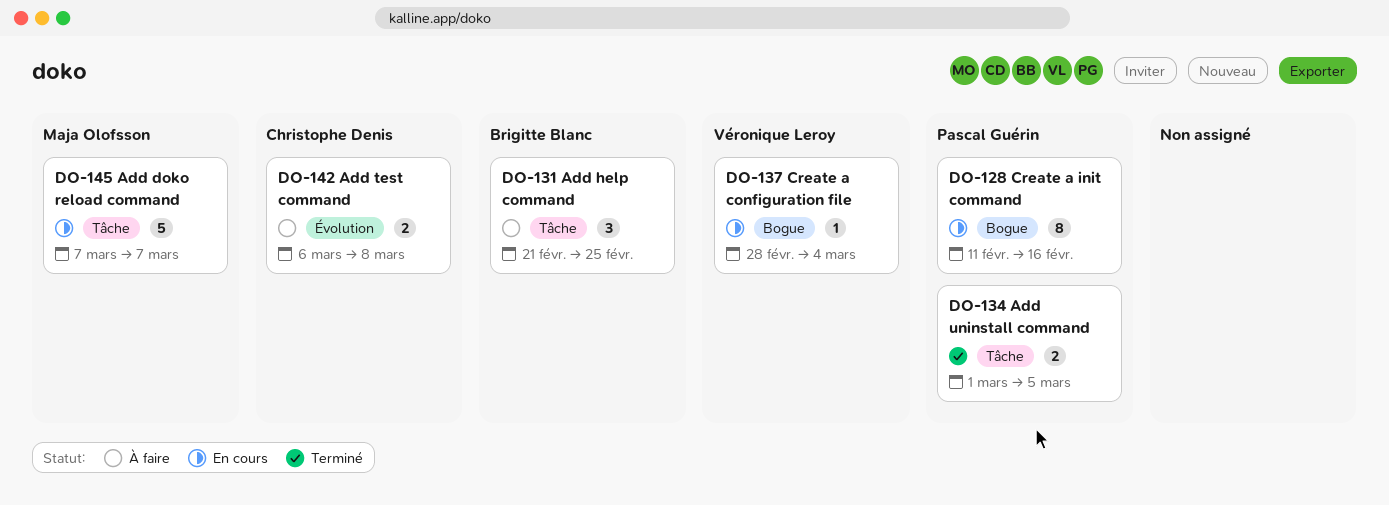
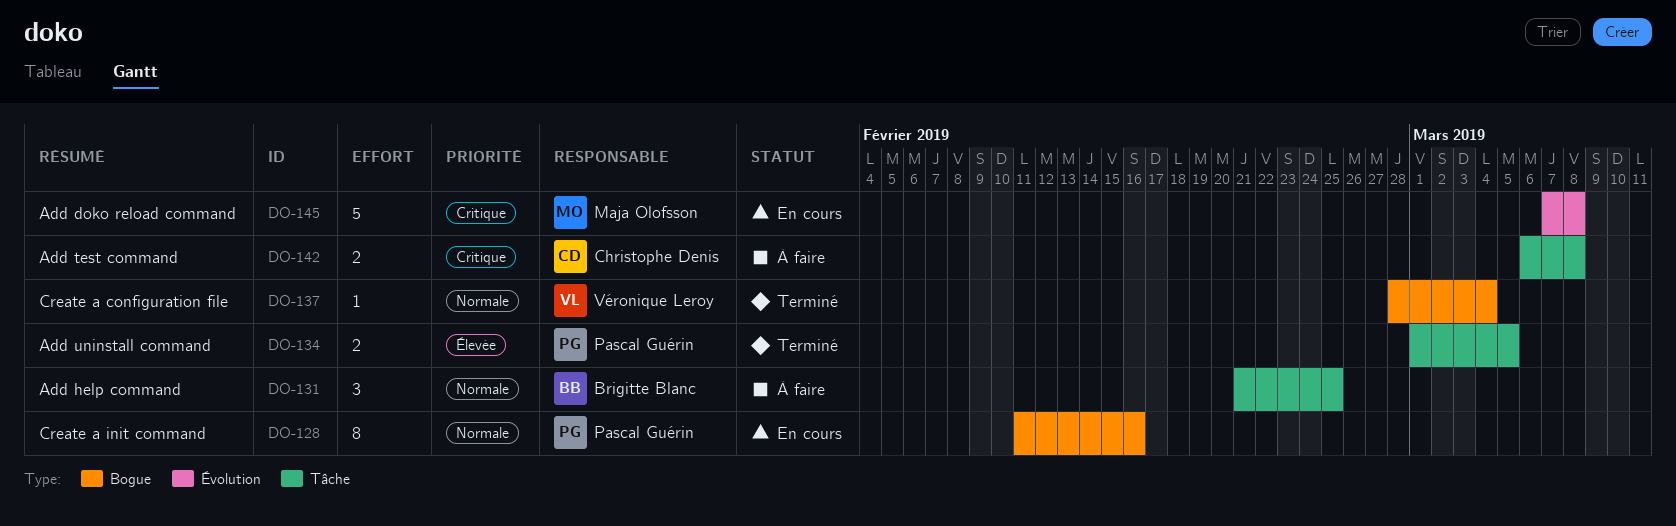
DO-137, status: En cours -> Terminé
DO-142, label: Évolution -> Tâche
DO-145, label: Tâche -> Évolution
DO-145, due: Mar 7 -> Mar 8

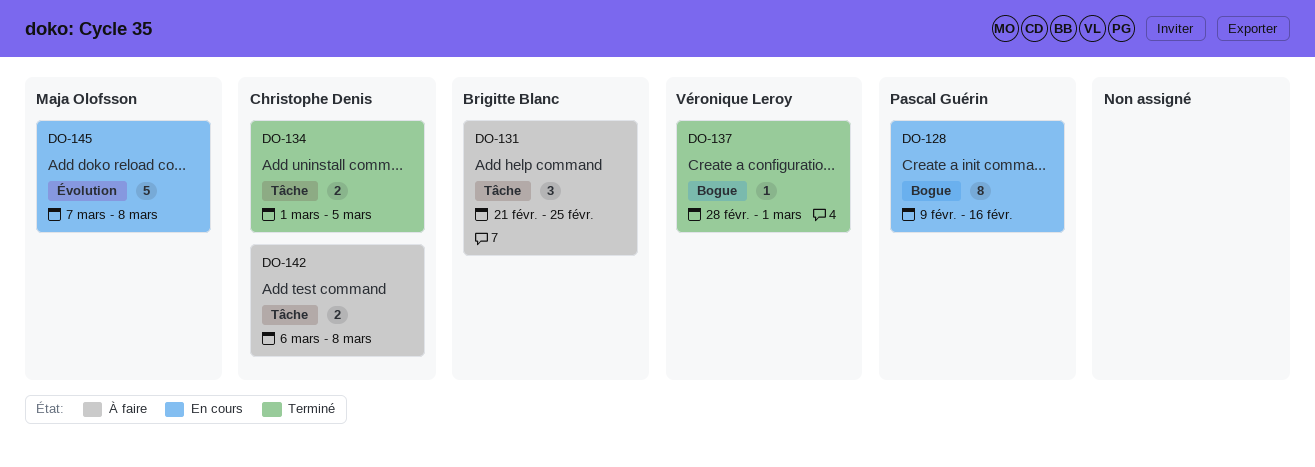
DO-128, start: Feb 11 -> Feb 9
DO-134, owner: Pascal Guérin -> Christophe Denis
DO-137, due: Mar 4 -> Mar 1

